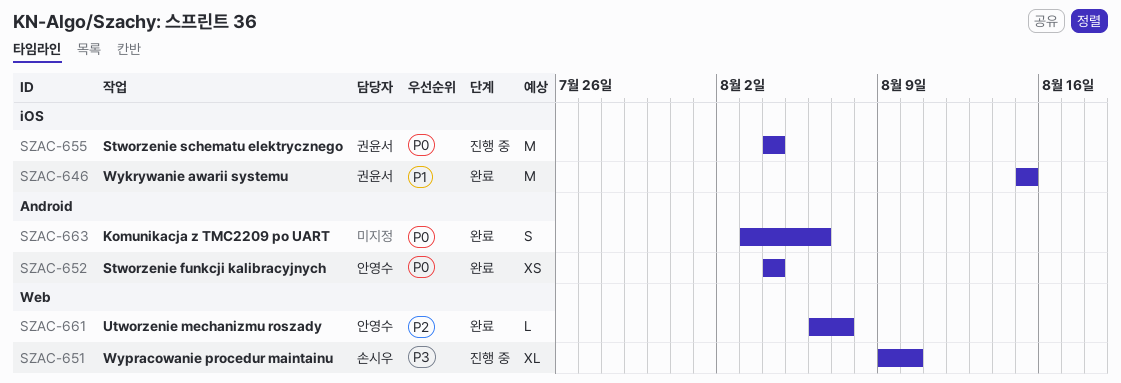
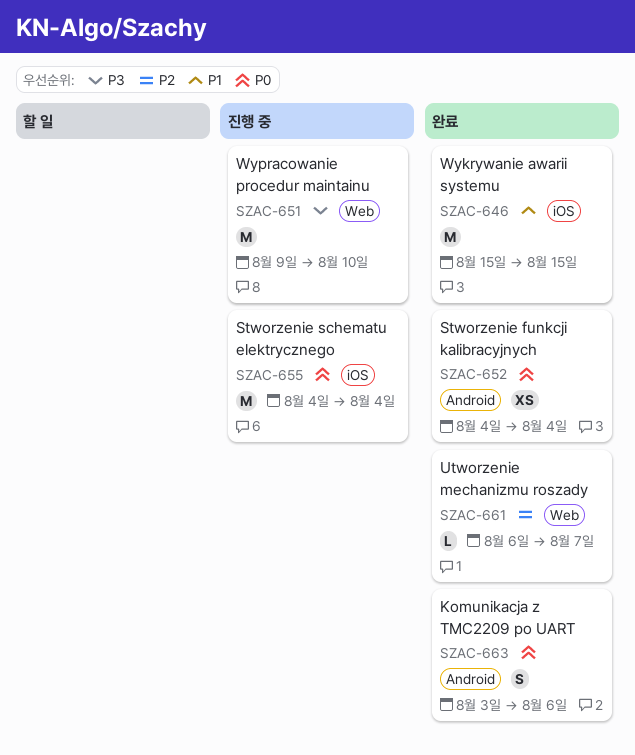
SZAC-651, estimate: XL -> M

